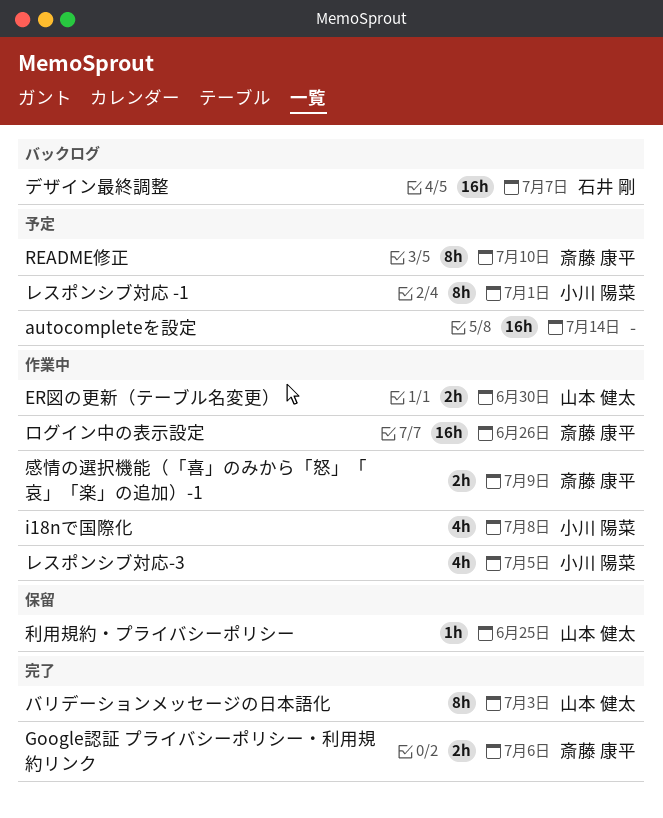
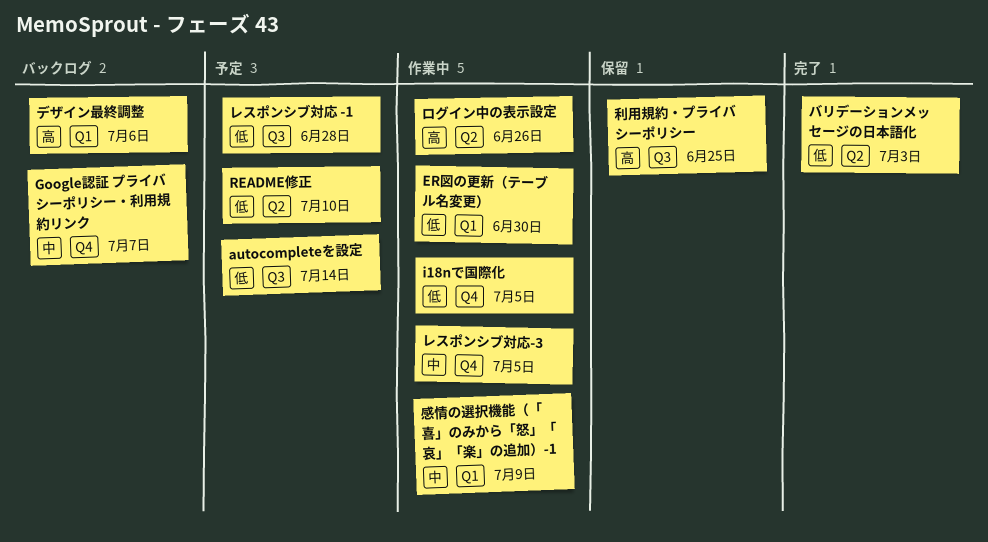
Google認証 プライバシーポリシー・利用規約リンク, status: 完了 -> バックログ
Google認証 プライバシーポリシー・利用規約リンク, due: Jul 6 -> Jul 7
i18nで国際化, due: Jul 8 -> Jul 5
デザイン最終調整, due: Jul 7 -> Jul 6
レスポンシブ対応 -1, due: Jul 1 -> Jun 28

